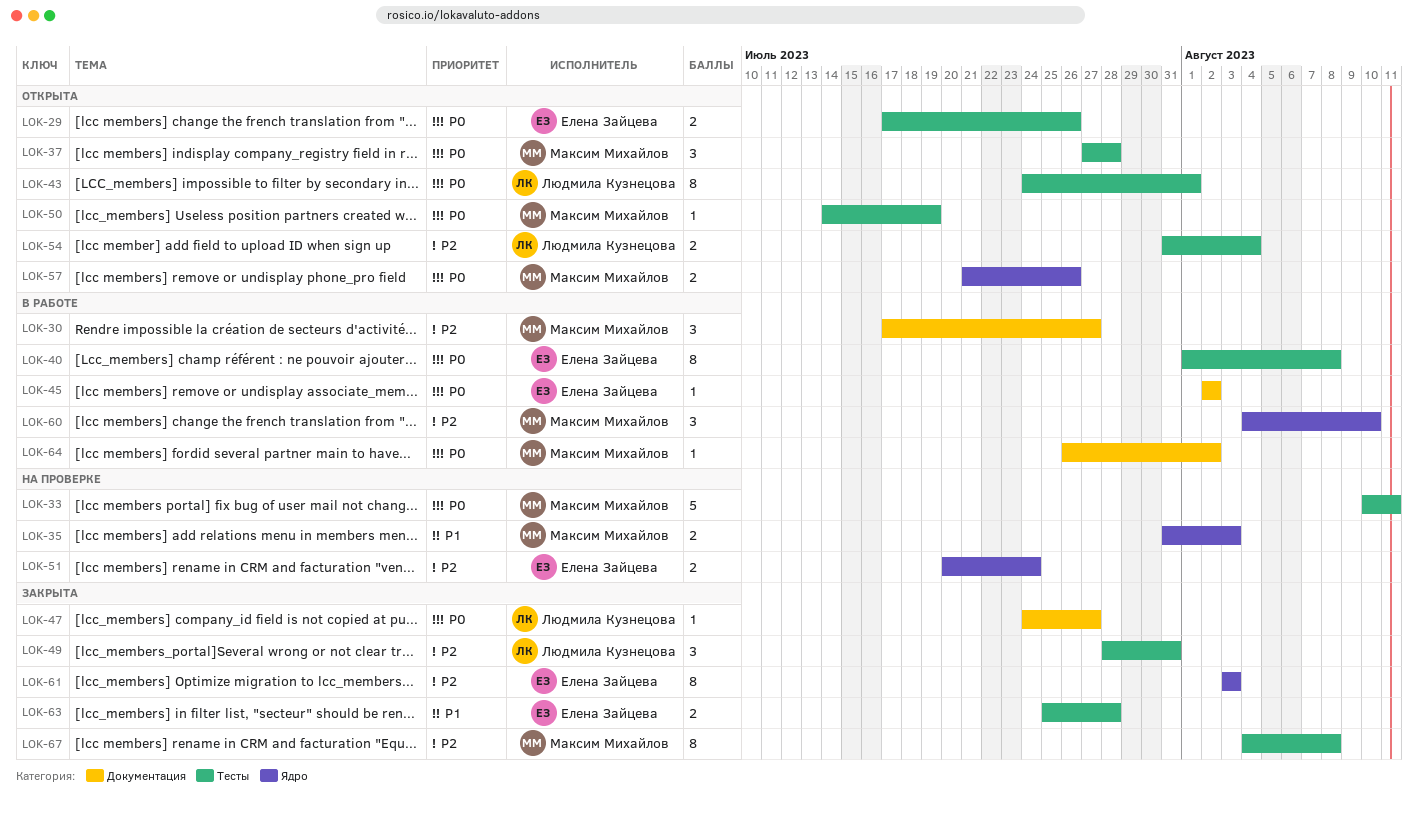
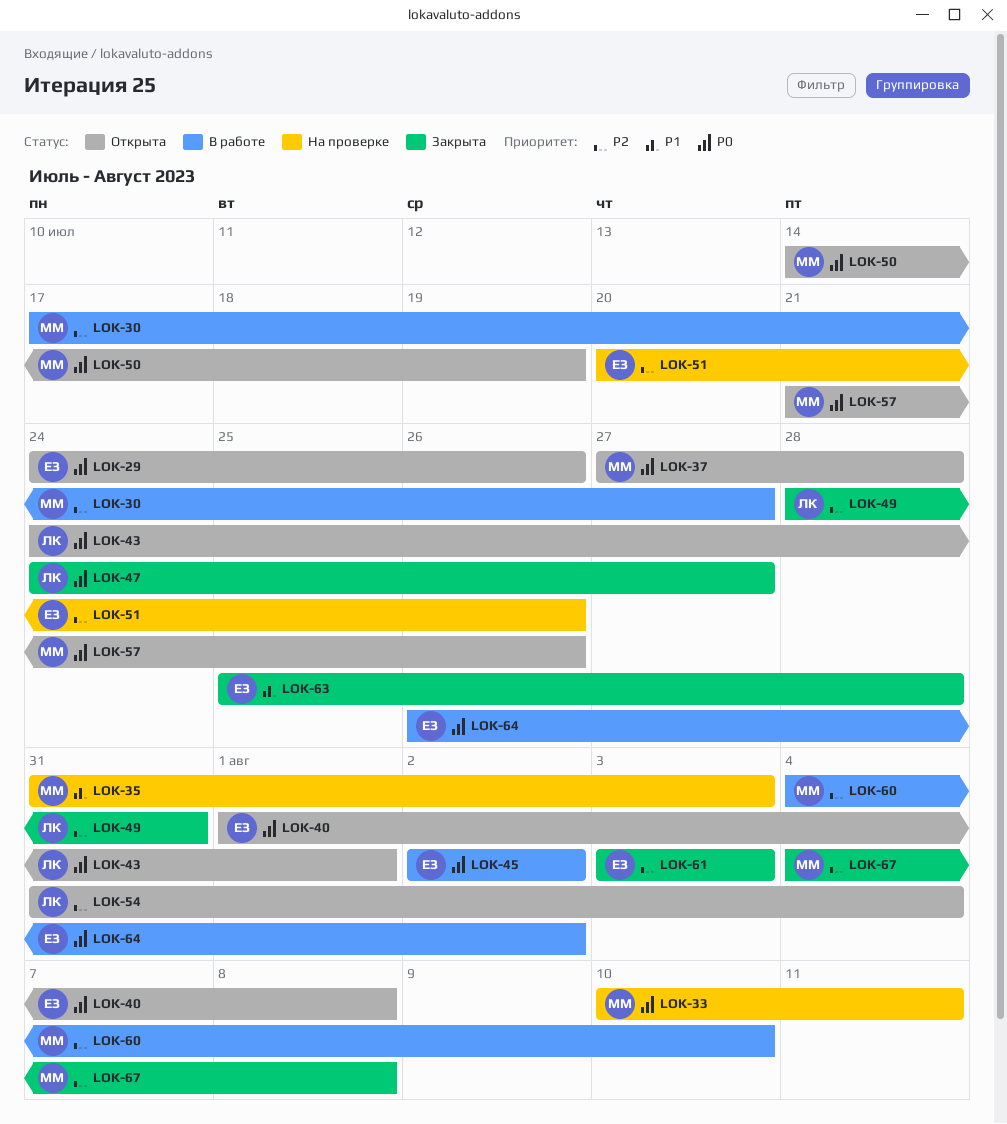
LOK-29, start: Jul 17 -> Jul 24
LOK-40, status: В работе -> Открыта
LOK-51, due: Jul 24 -> Jul 26
LOK-64, owner: Максим Михайлов -> Елена Зайцева

